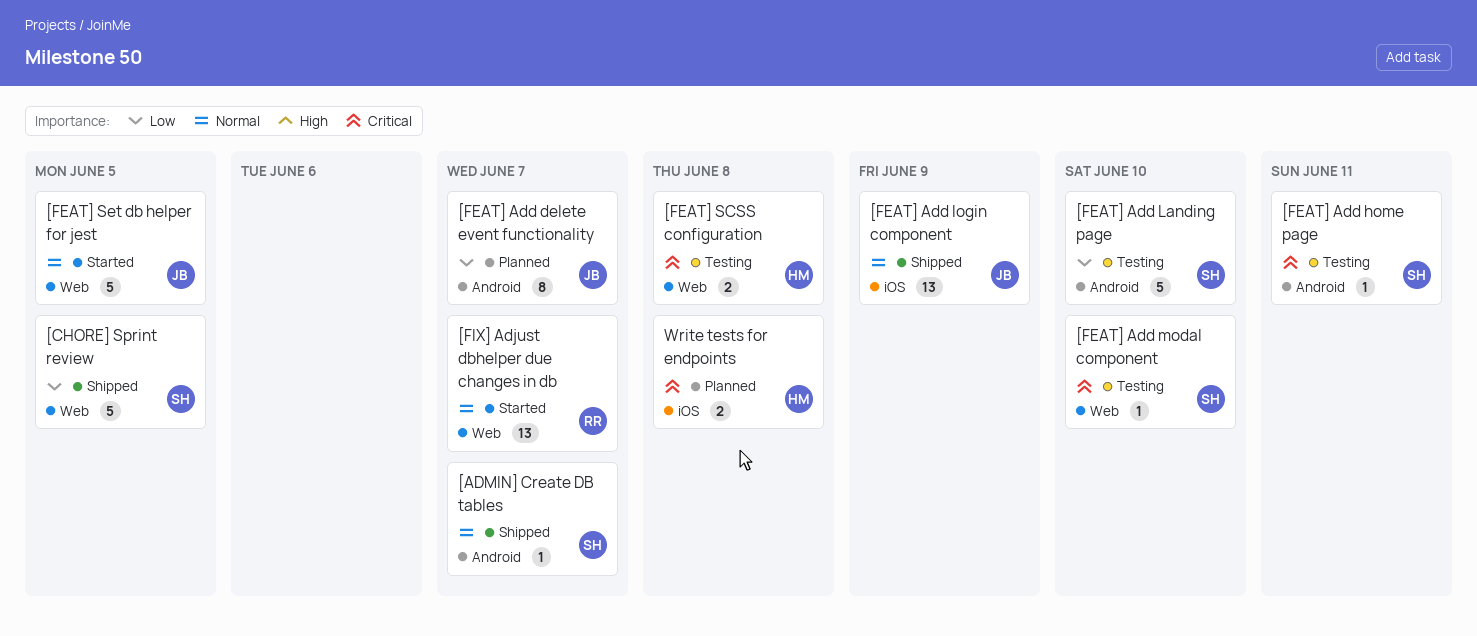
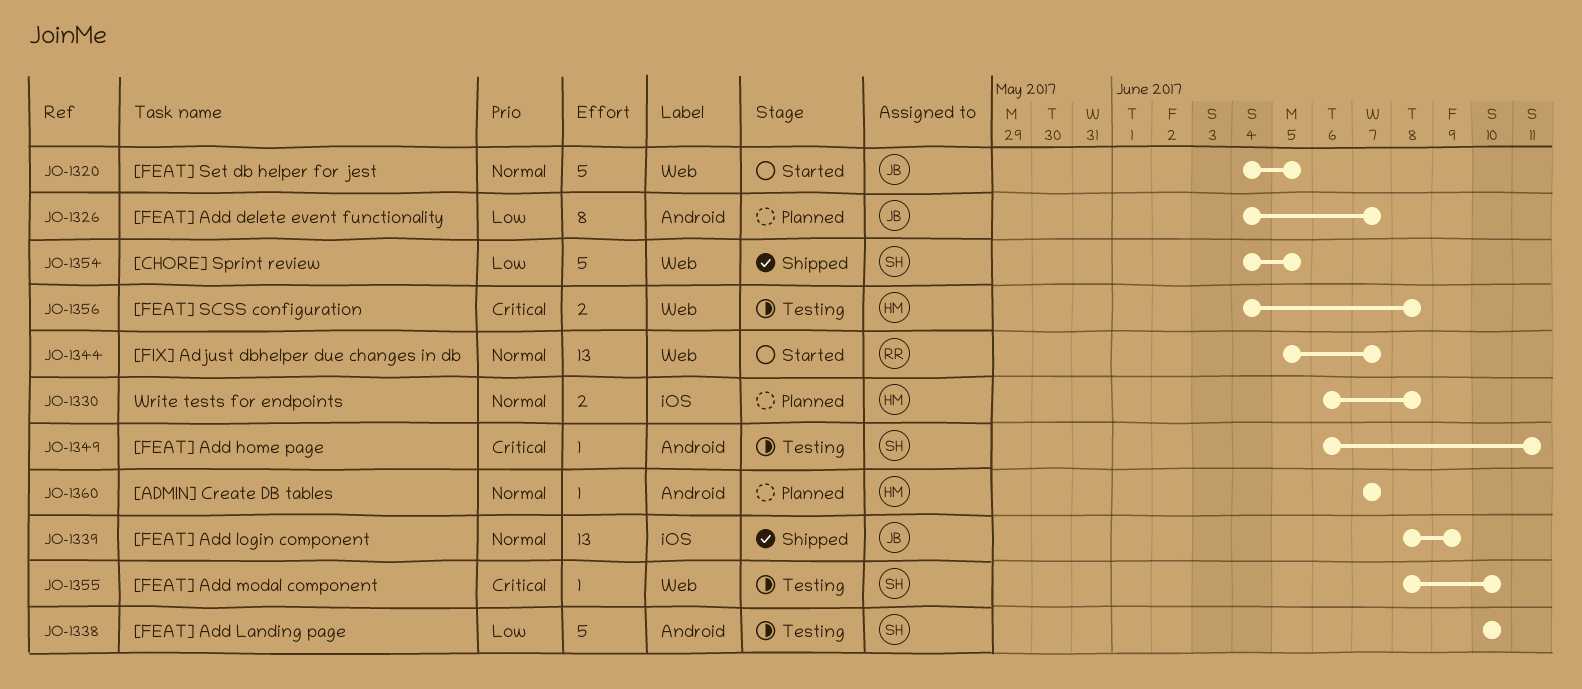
[ADMIN] Create DB tables, status: Shipped -> Planned
[ADMIN] Create DB tables, owner: SH -> HM
Write tests for endpoints, priority: Critical -> Normal

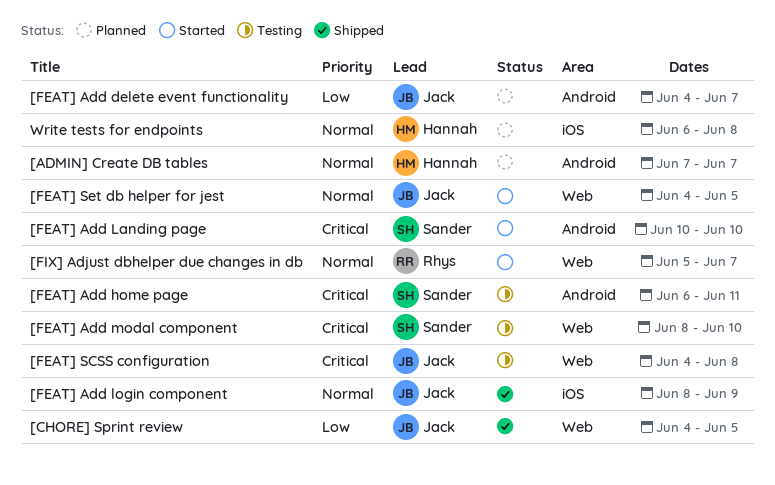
[CHORE] Sprint review, owner: Sander -> Jack
[FEAT] Add Landing page, status: Testing -> Started
[FEAT] Add Landing page, priority: Low -> Critical
[FEAT] SCSS configuration, owner: Hannah -> Jack

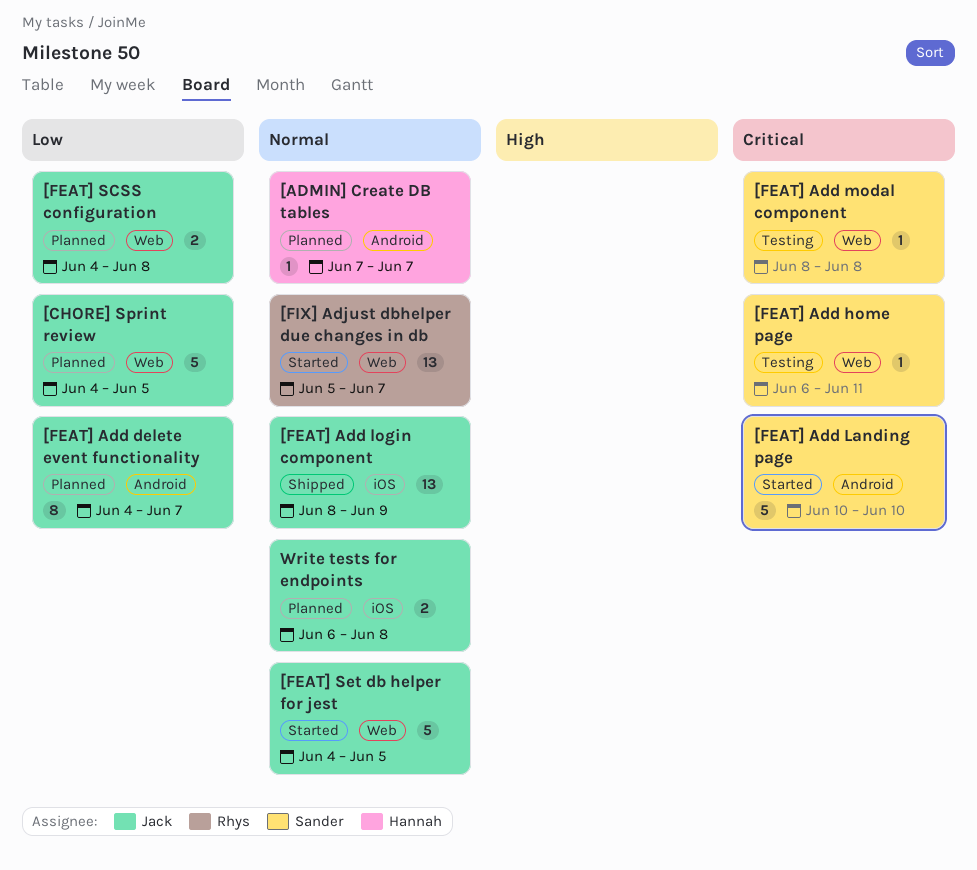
[CHORE] Sprint review, status: Shipped -> Planned
[FEAT] Add home page, label: Android -> Web
[FEAT] Add modal component, due: Jun 10 -> Jun 8
[FEAT] SCSS configuration, status: Testing -> Planned
[FEAT] SCSS configuration, priority: Critical -> Low
Write tests for endpoints, owner: Hannah -> Jack

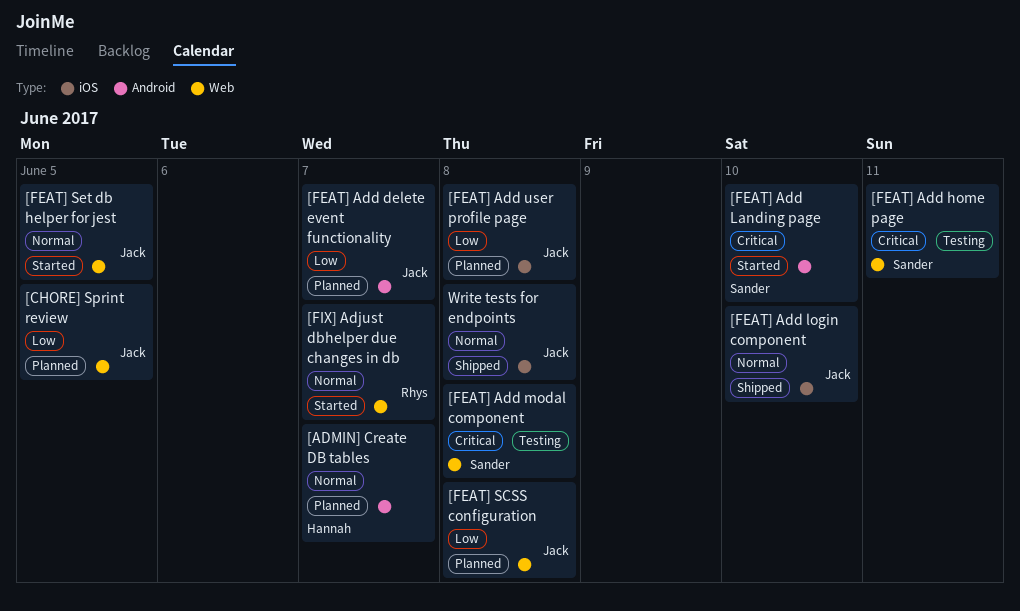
[FEAT] Add login component, due: Jun 9 -> Jun 10
[FEAT] Add user profile page: none -> present
Write tests for endpoints, status: Planned -> Shipped

